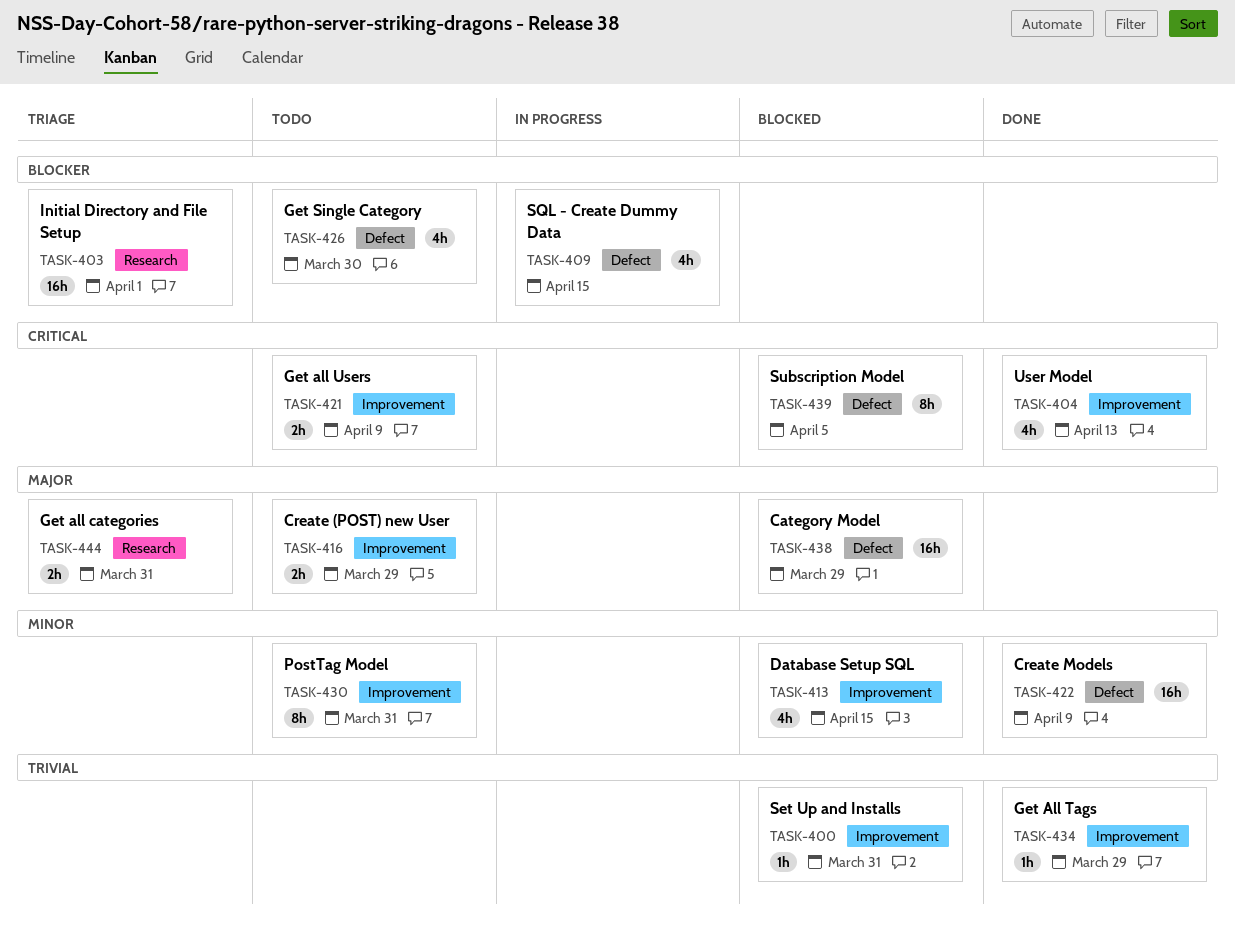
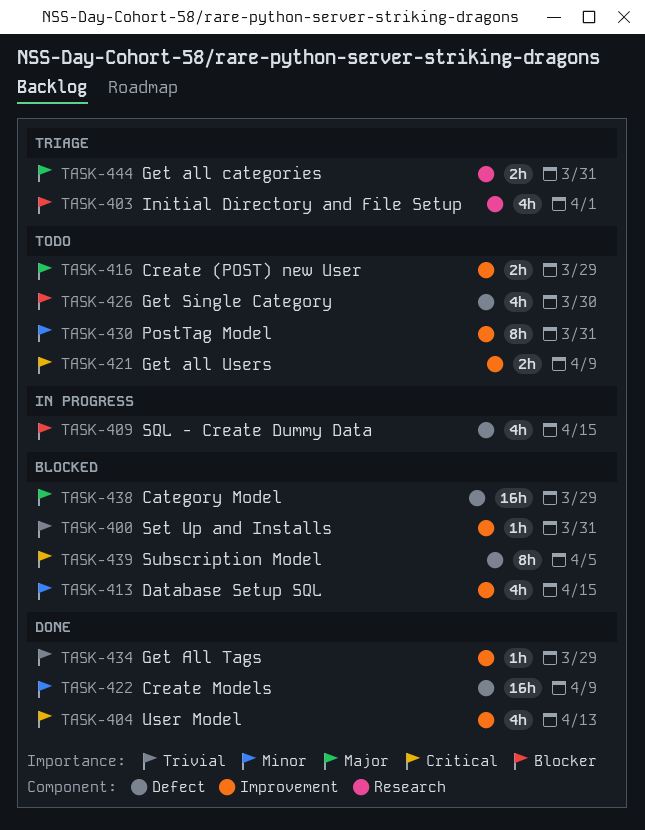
TASK-403, estimate: 16h -> 4h

